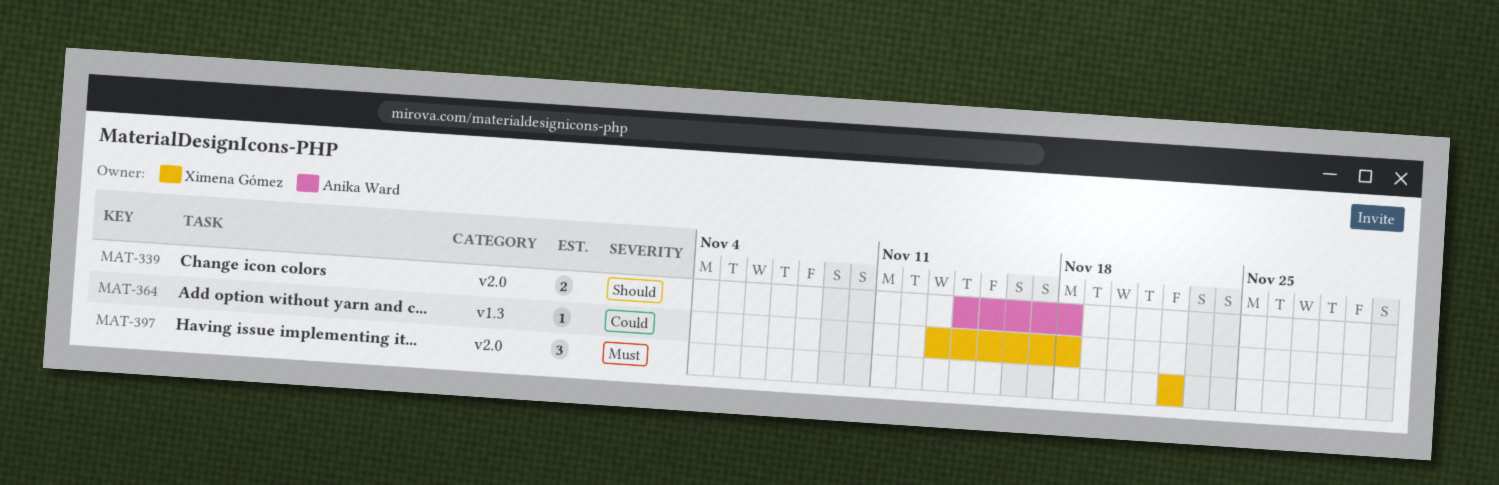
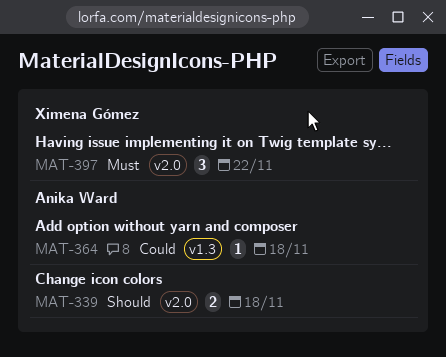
MAT-364, owner: Ximena Gómez -> Anika Ward

